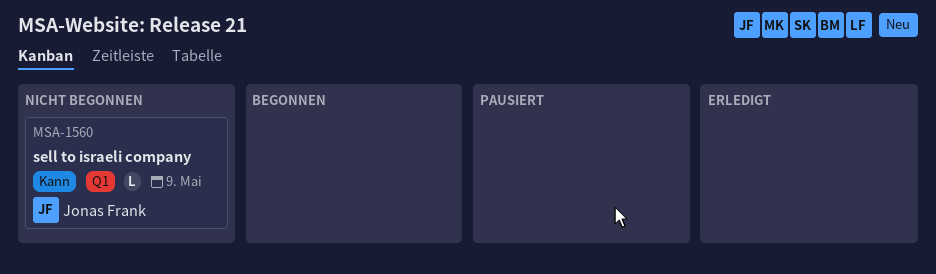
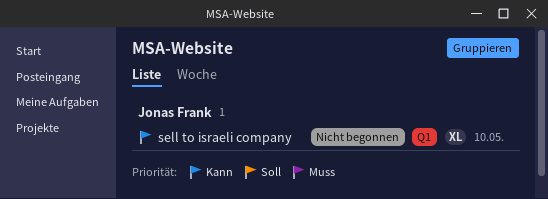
sell to israeli company, estimate: L -> XL
sell to israeli company, due: May 9 -> May 10

